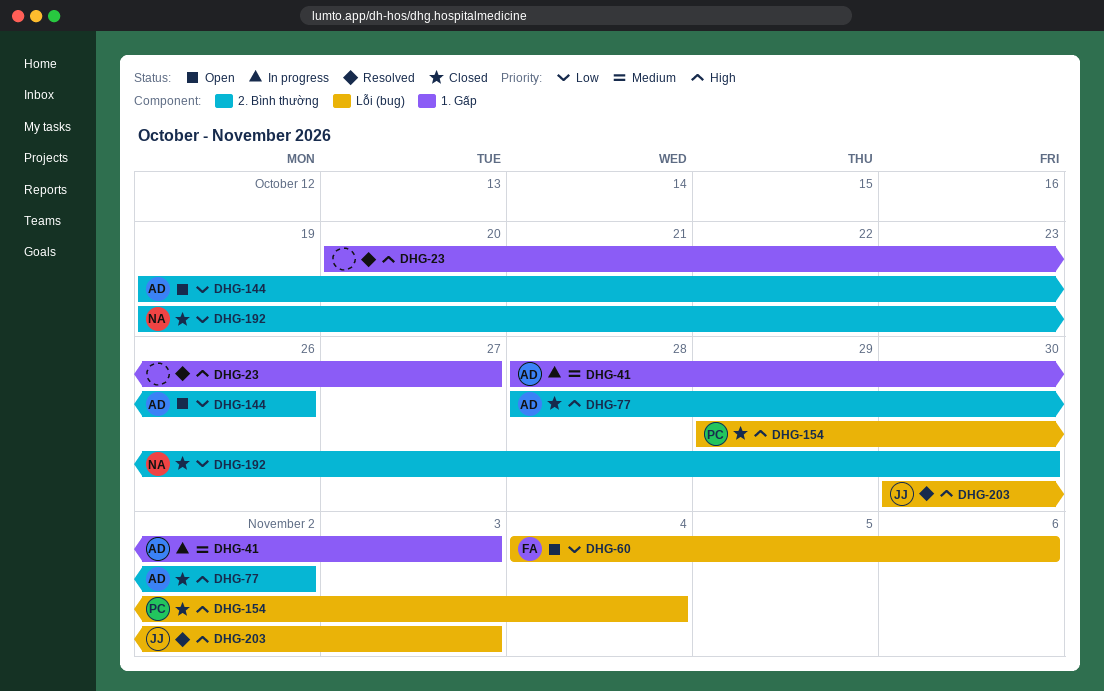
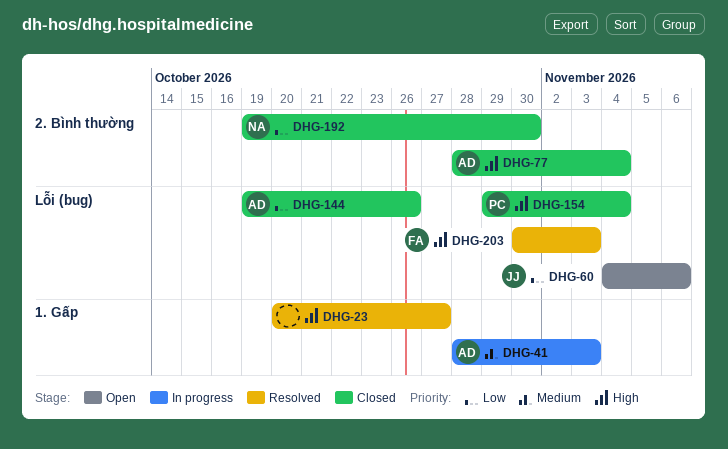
DHG-60, owner: FA -> JJ
DHG-77, due: Nov 2 -> Nov 4
DHG-144, status: Open -> Closed
DHG-144, label: 2. Bình thường -> Lỗi (bug)
DHG-203, owner: JJ -> FA

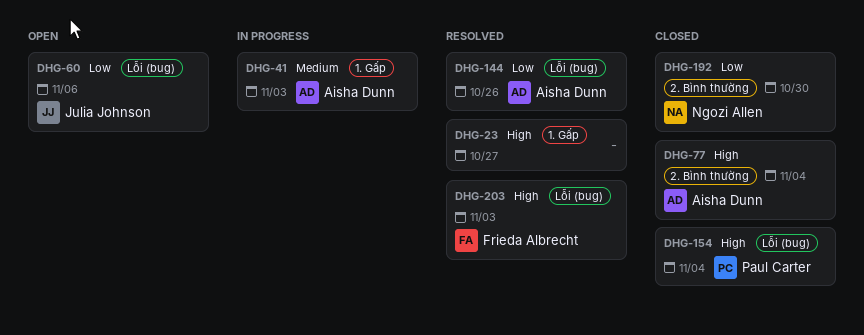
DHG-144, status: Closed -> Resolved

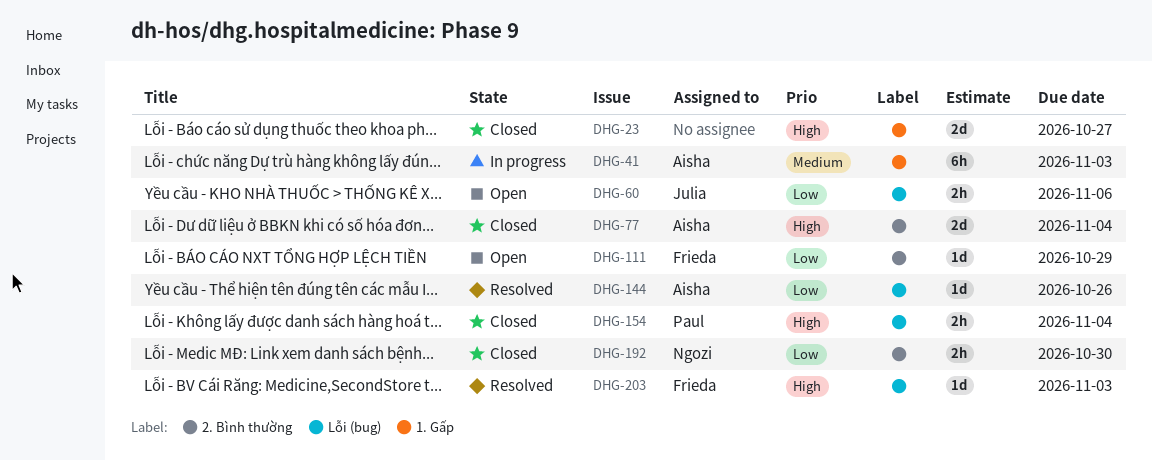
DHG-23, status: Resolved -> Closed
DHG-111: none -> present

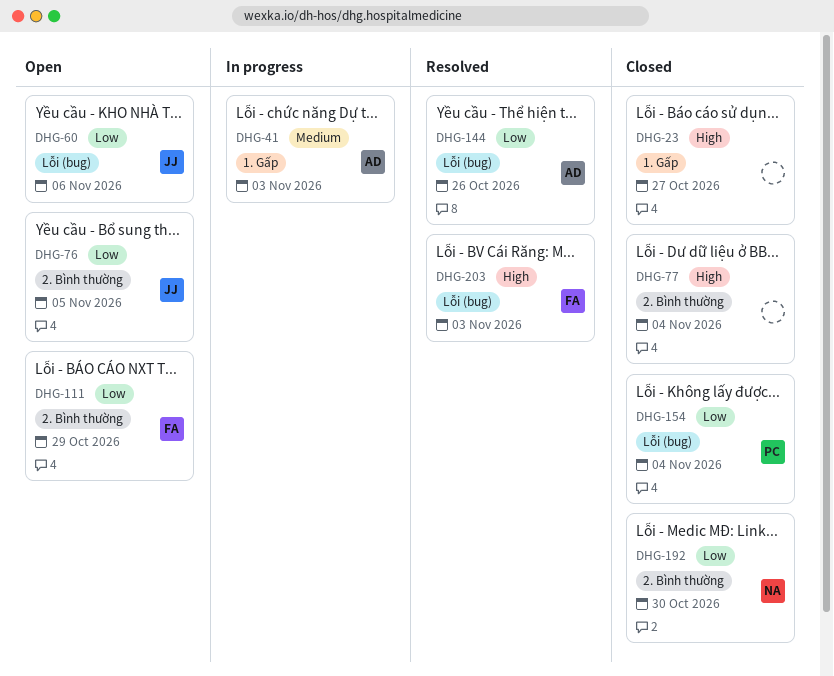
DHG-76: none -> present
DHG-77, owner: Aisha -> none
DHG-154, priority: High -> Low

